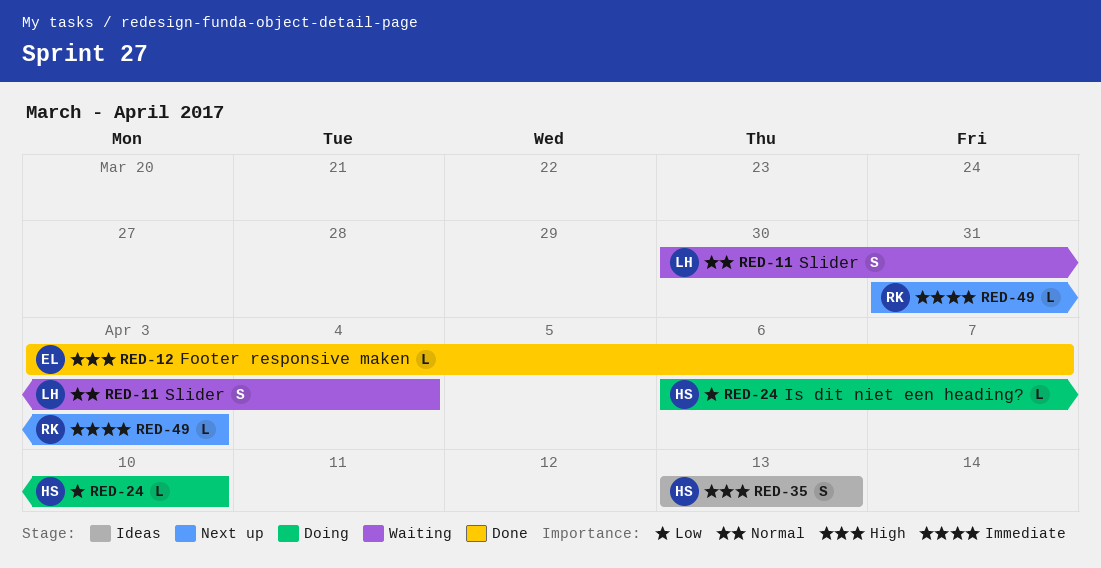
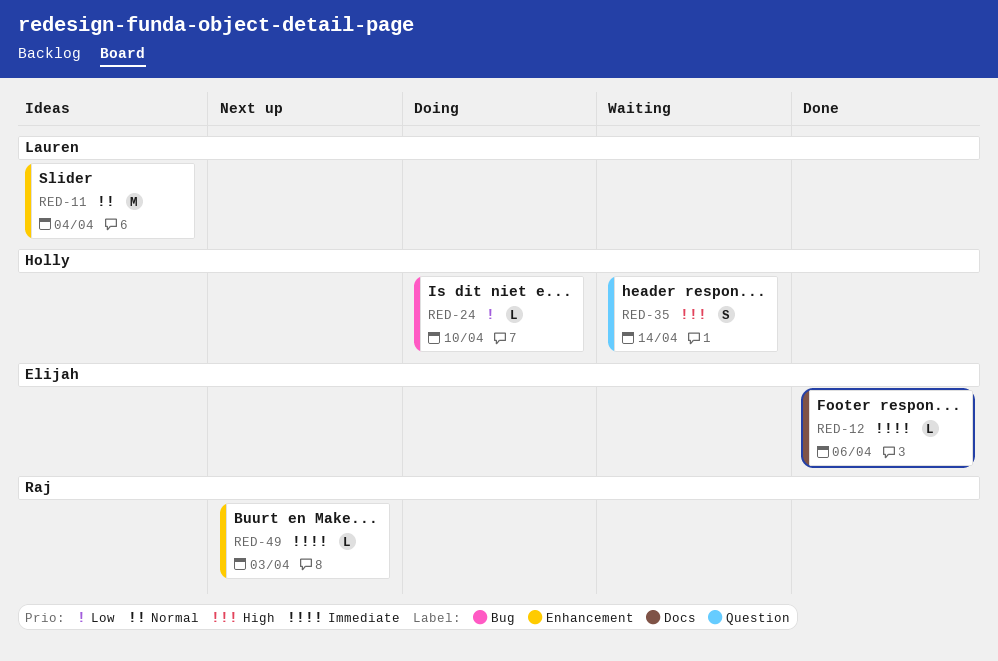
RED-11, status: Waiting -> Ideas
RED-11, estimate: S -> M
RED-12, priority: High -> Immediate
RED-12, due: Apr 7 -> Apr 6
RED-35, status: Ideas -> Waiting
RED-35, due: Apr 13 -> Apr 14

